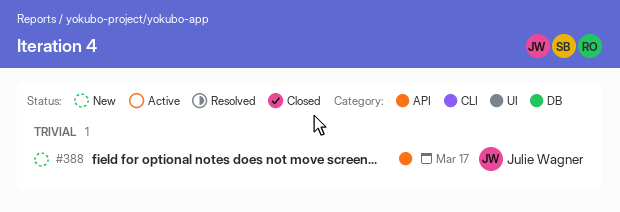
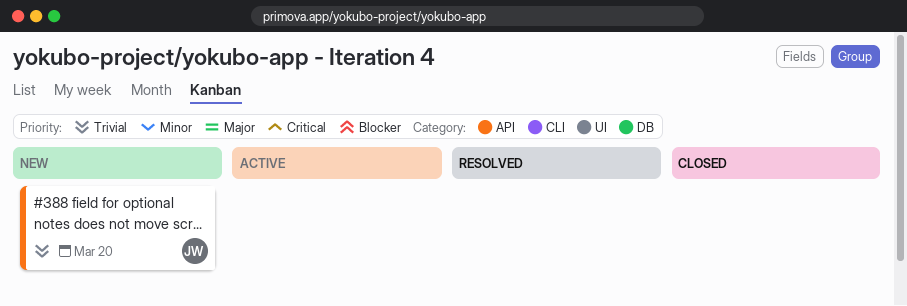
#388, due: Mar 17 -> Mar 20

